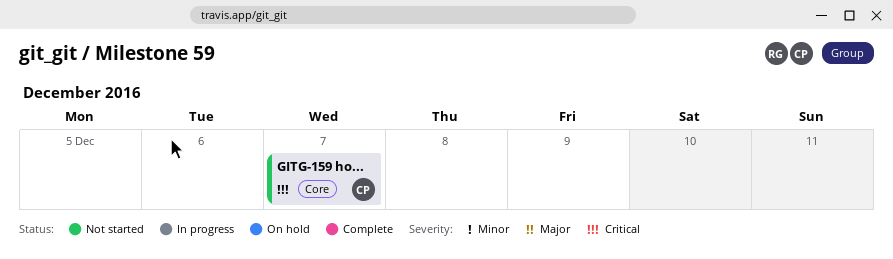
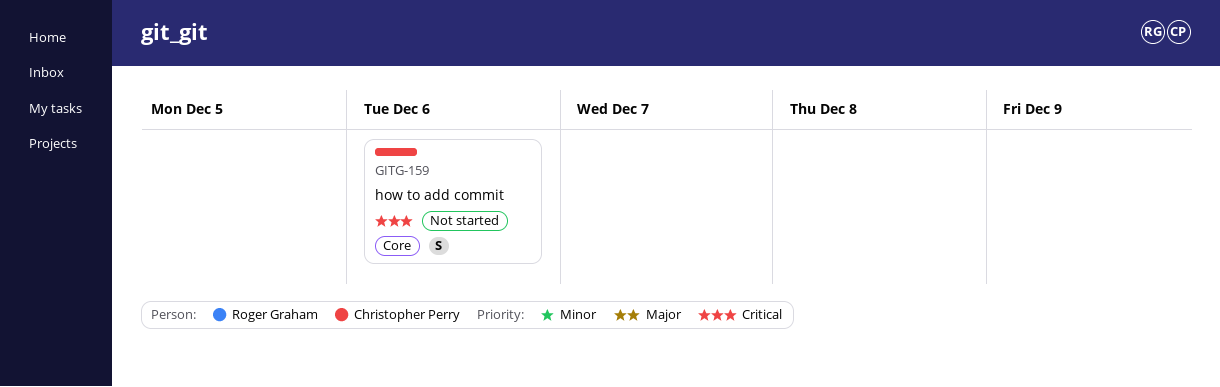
GITG-159, due: Dec 7 -> Dec 6

